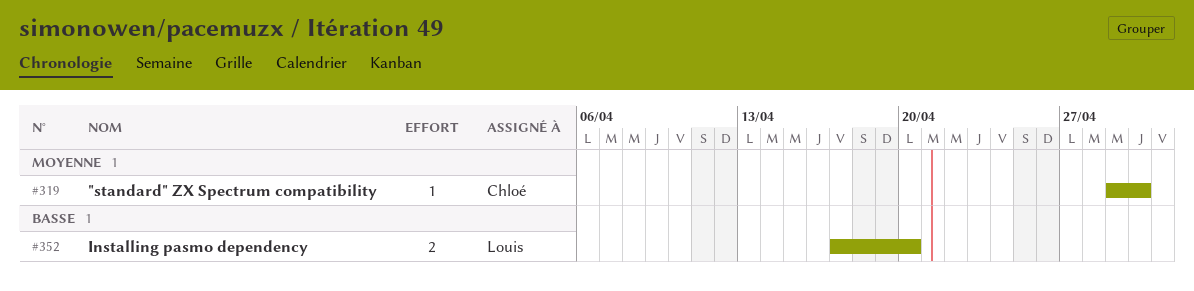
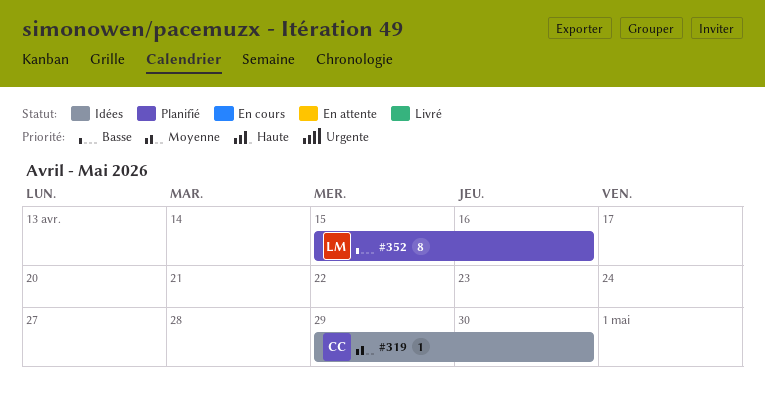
#352, estimate: 2 -> 8
#352, start: Apr 17 -> Apr 15
#352, due: Apr 20 -> Apr 16

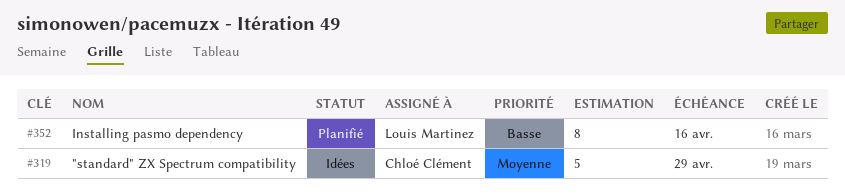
#319, estimate: 1 -> 5
#319, due: Apr 30 -> Apr 29

